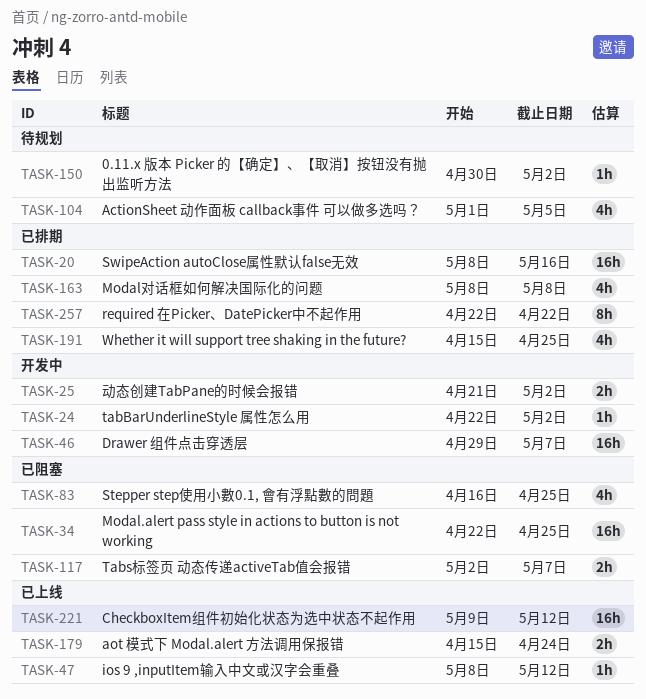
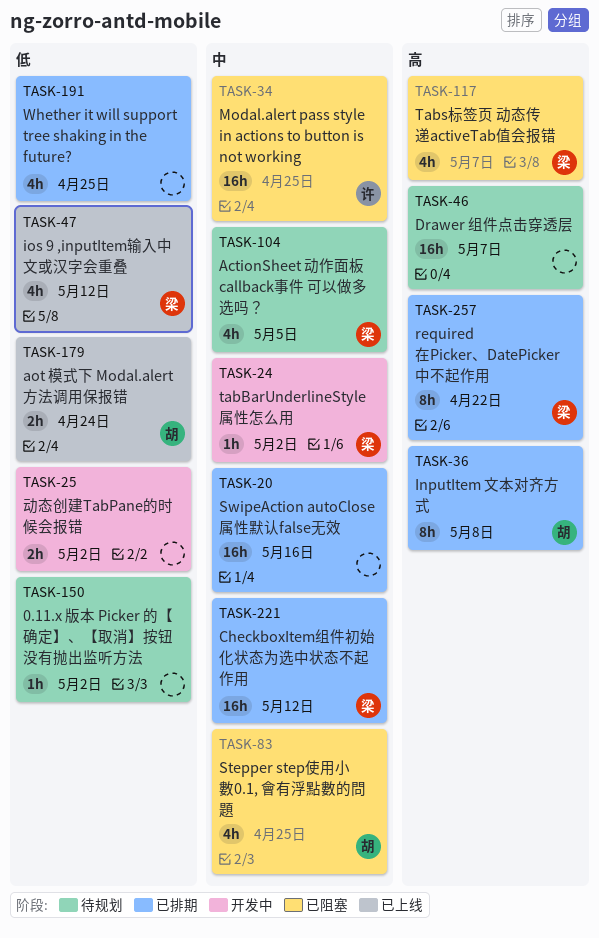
TASK-36: none -> present
TASK-46, status: 开发中 -> 待规划
TASK-47, estimate: 1h -> 4h
TASK-117, estimate: 2h -> 4h
TASK-163: present -> none
TASK-221, status: 已上线 -> 已排期

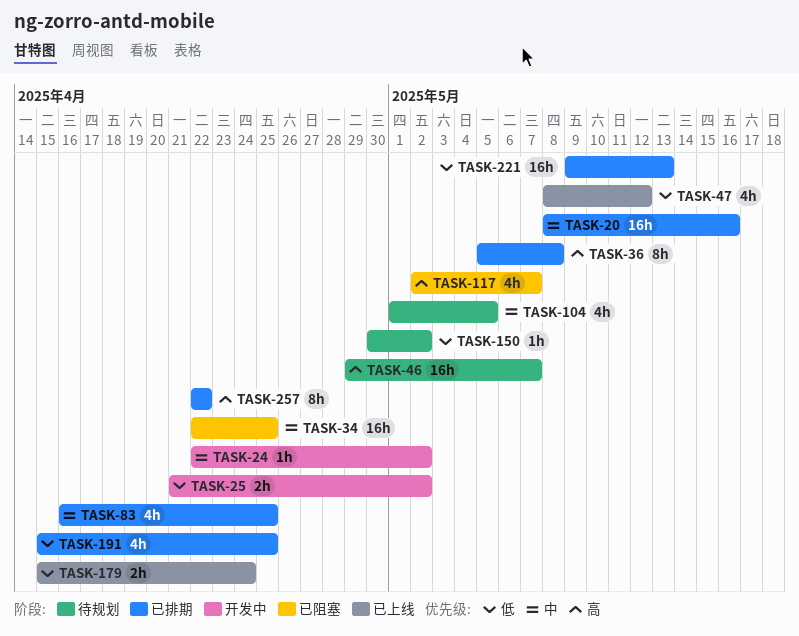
TASK-83, status: 已阻塞 -> 已排期
TASK-221, priority: 中 -> 低
TASK-221, due: May 12 -> May 13

